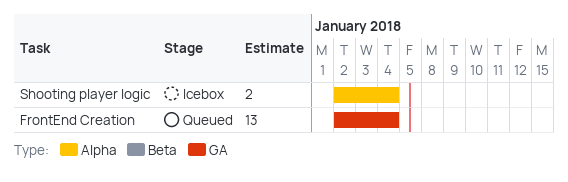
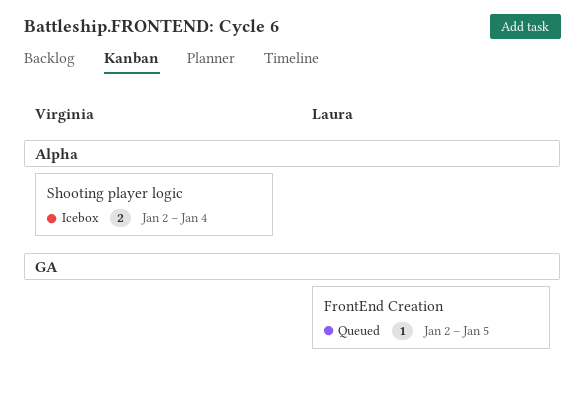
FrontEnd Creation, estimate: 13 -> 1
FrontEnd Creation, due: Jan 4 -> Jan 5

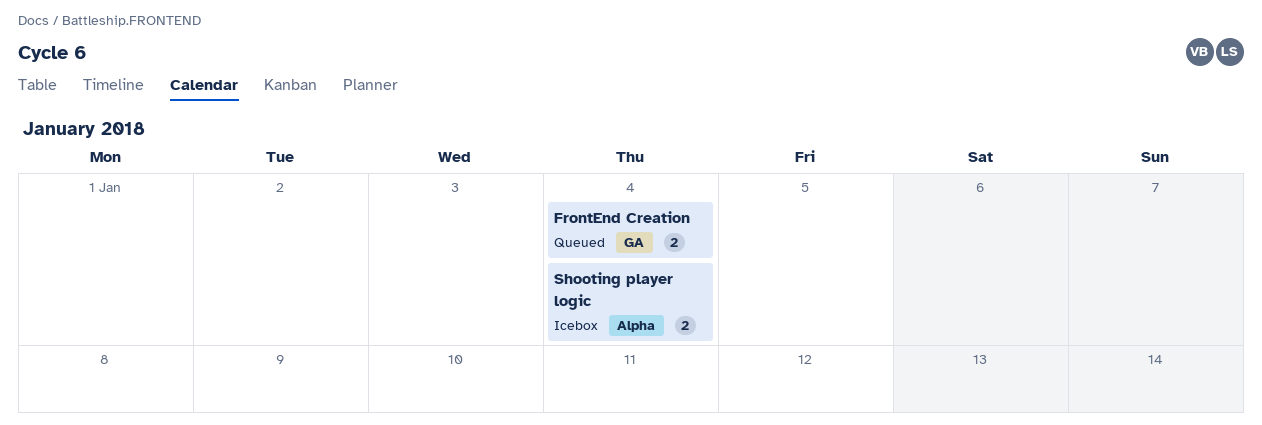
FrontEnd Creation, estimate: 1 -> 2
FrontEnd Creation, due: Jan 5 -> Jan 4

